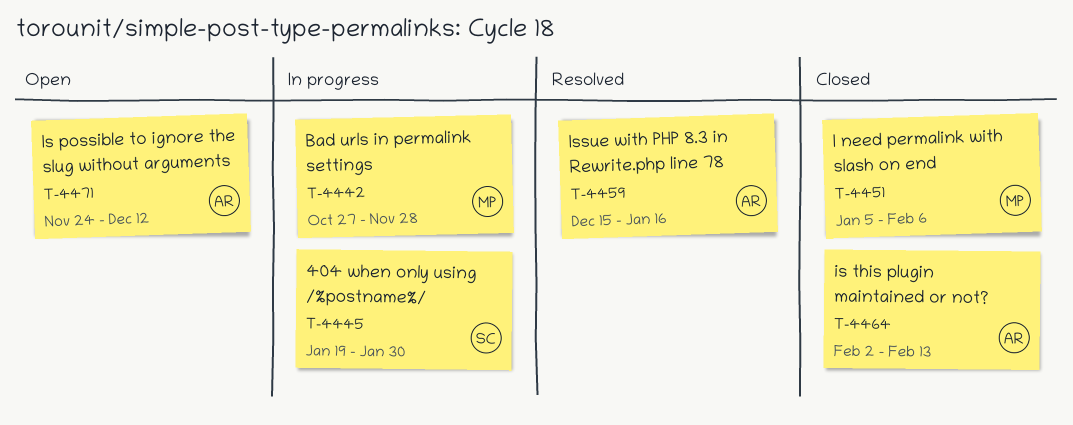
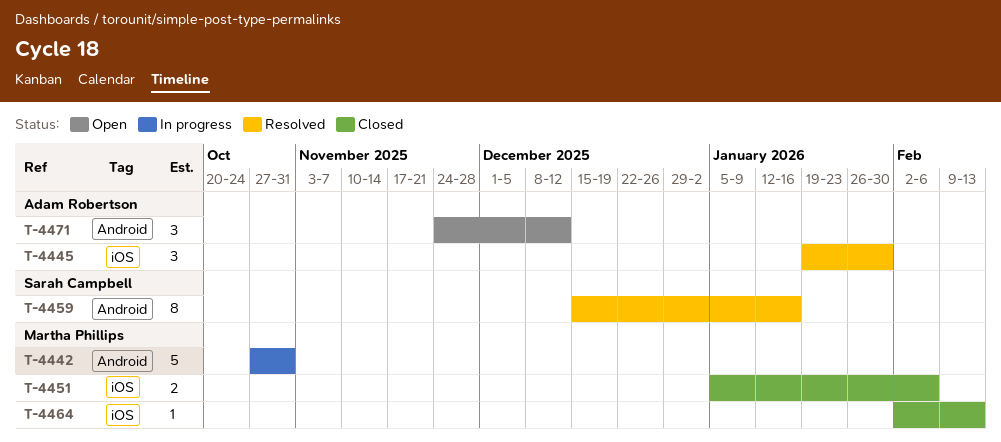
T-4442, due: Nov 28 -> Oct 31
T-4445, status: In progress -> Resolved
T-4445, owner: Sarah Campbell -> Adam Robertson
T-4459, owner: Adam Robertson -> Sarah Campbell
T-4464, owner: Adam Robertson -> Martha Phillips

